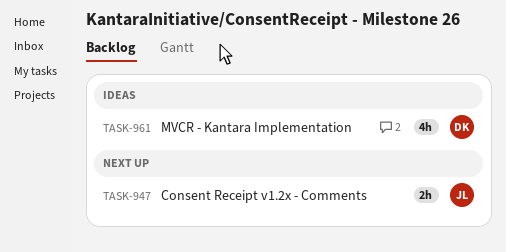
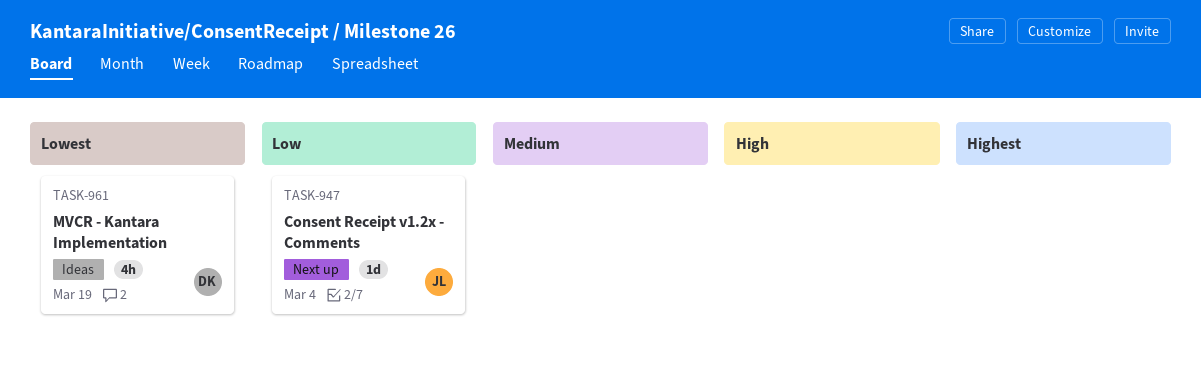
TASK-947, estimate: 2h -> 1d

